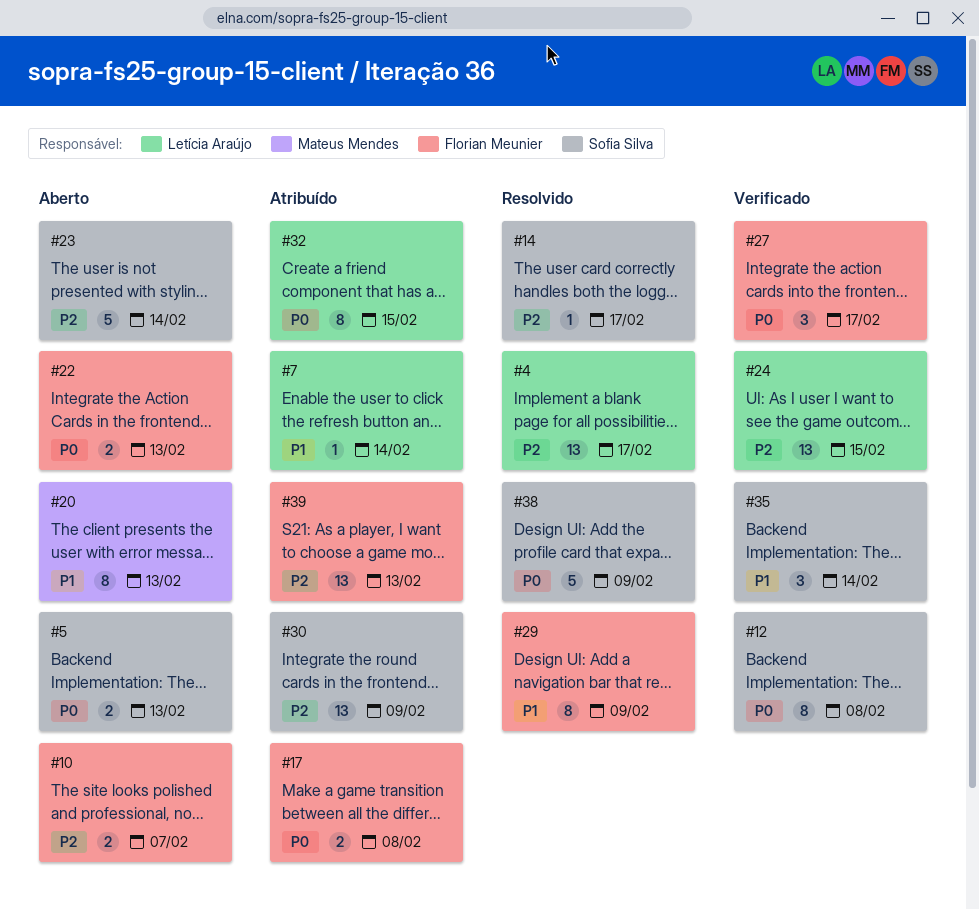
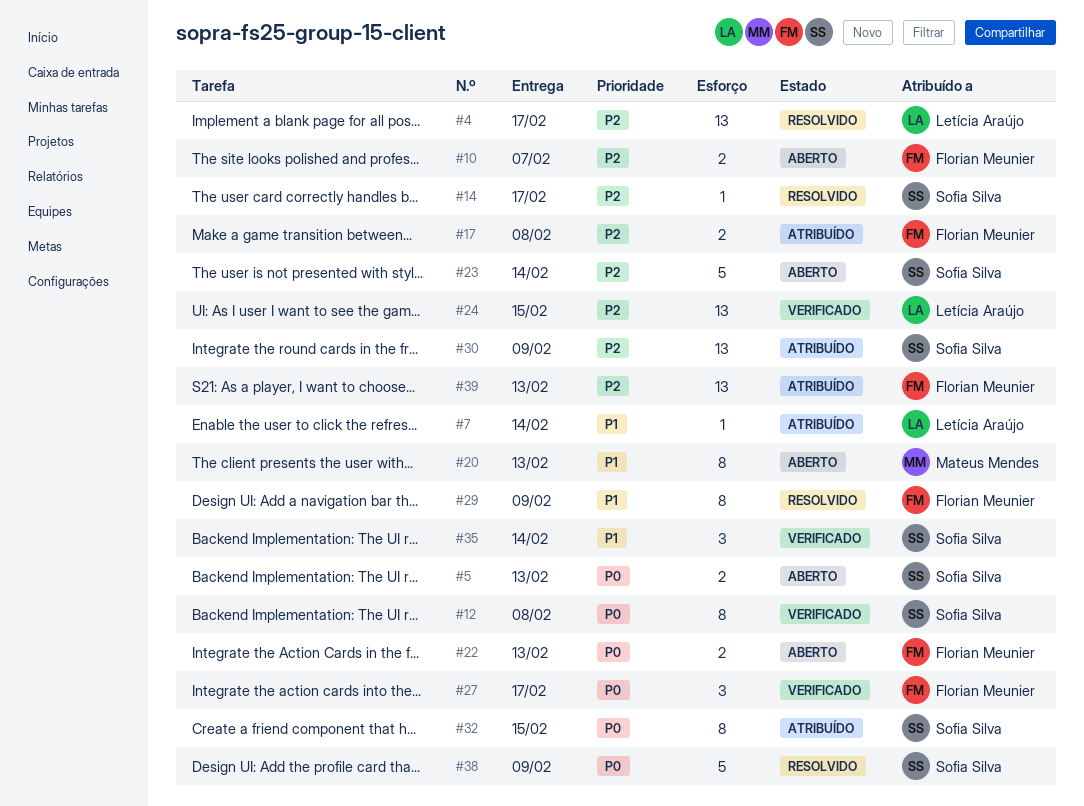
#17, priority: P0 -> P2
#32, owner: Letícia Araújo -> Sofia Silva

